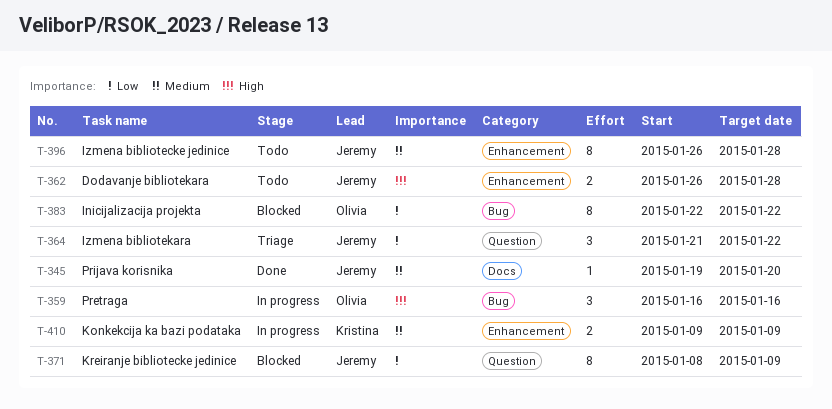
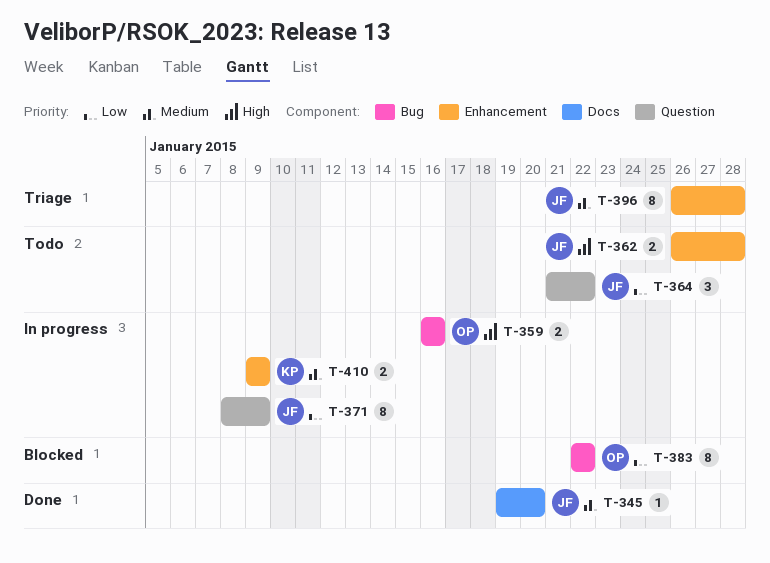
T-359, estimate: 3 -> 2
T-364, status: Triage -> Todo
T-371, status: Blocked -> In progress
T-396, status: Todo -> Triage

